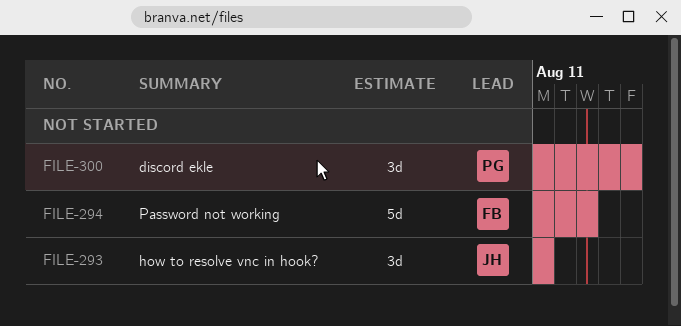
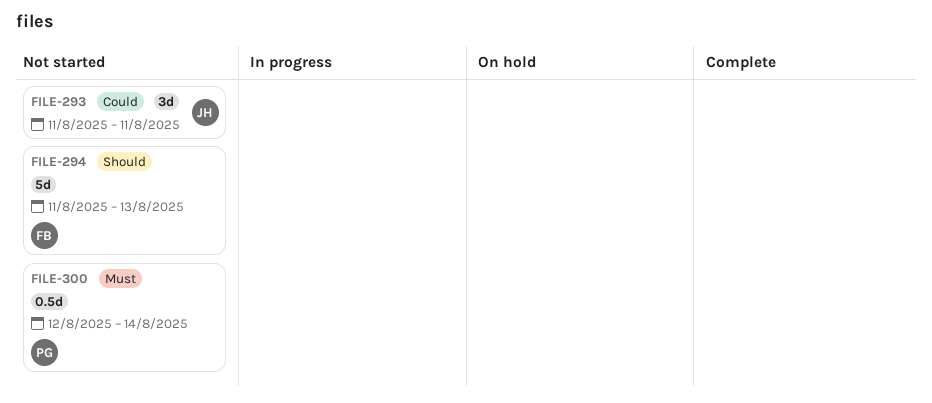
FILE-300, estimate: 3d -> 0.5d
FILE-300, start: Aug 11 -> Aug 12
FILE-300, due: Aug 15 -> Aug 14

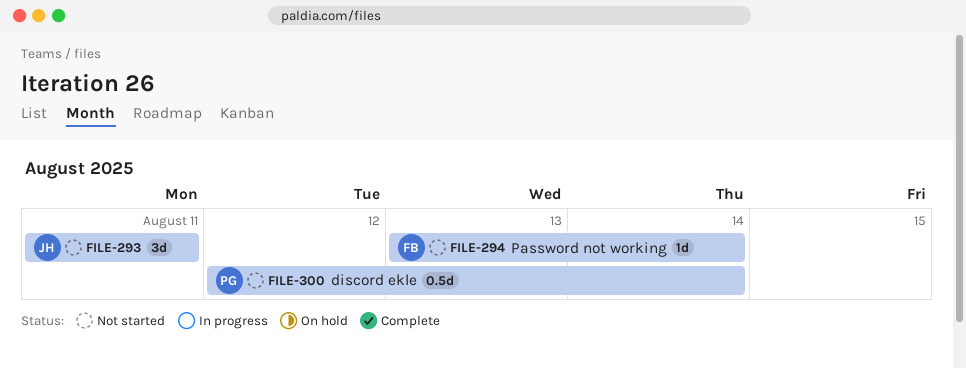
FILE-294, estimate: 5d -> 1d
FILE-294, start: Aug 11 -> Aug 13
FILE-294, due: Aug 13 -> Aug 14

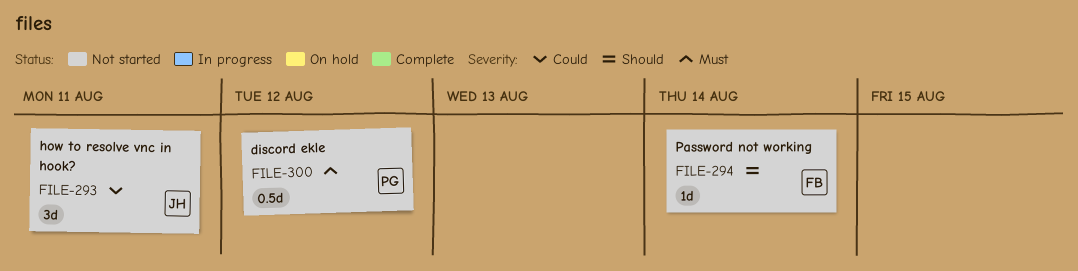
FILE-300, due: Aug 14 -> Aug 12

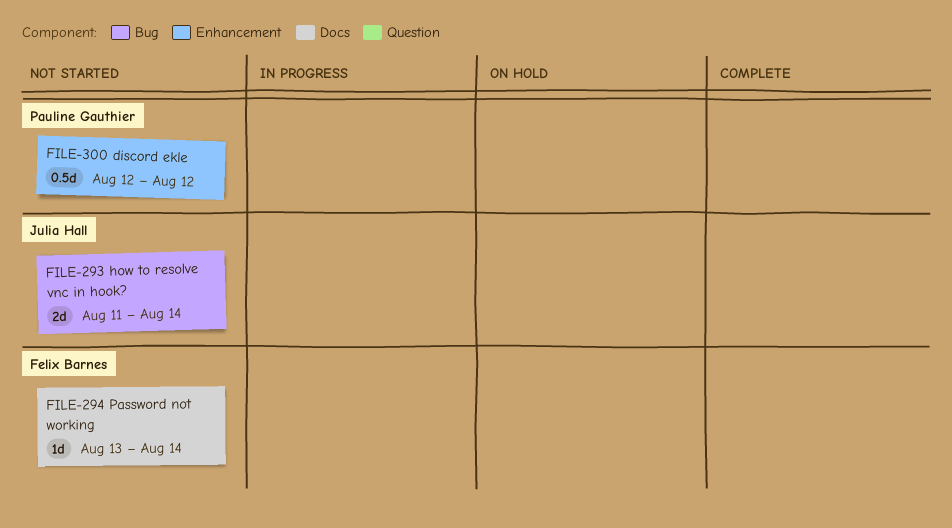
FILE-293, estimate: 3d -> 2d
FILE-293, due: Aug 11 -> Aug 14

